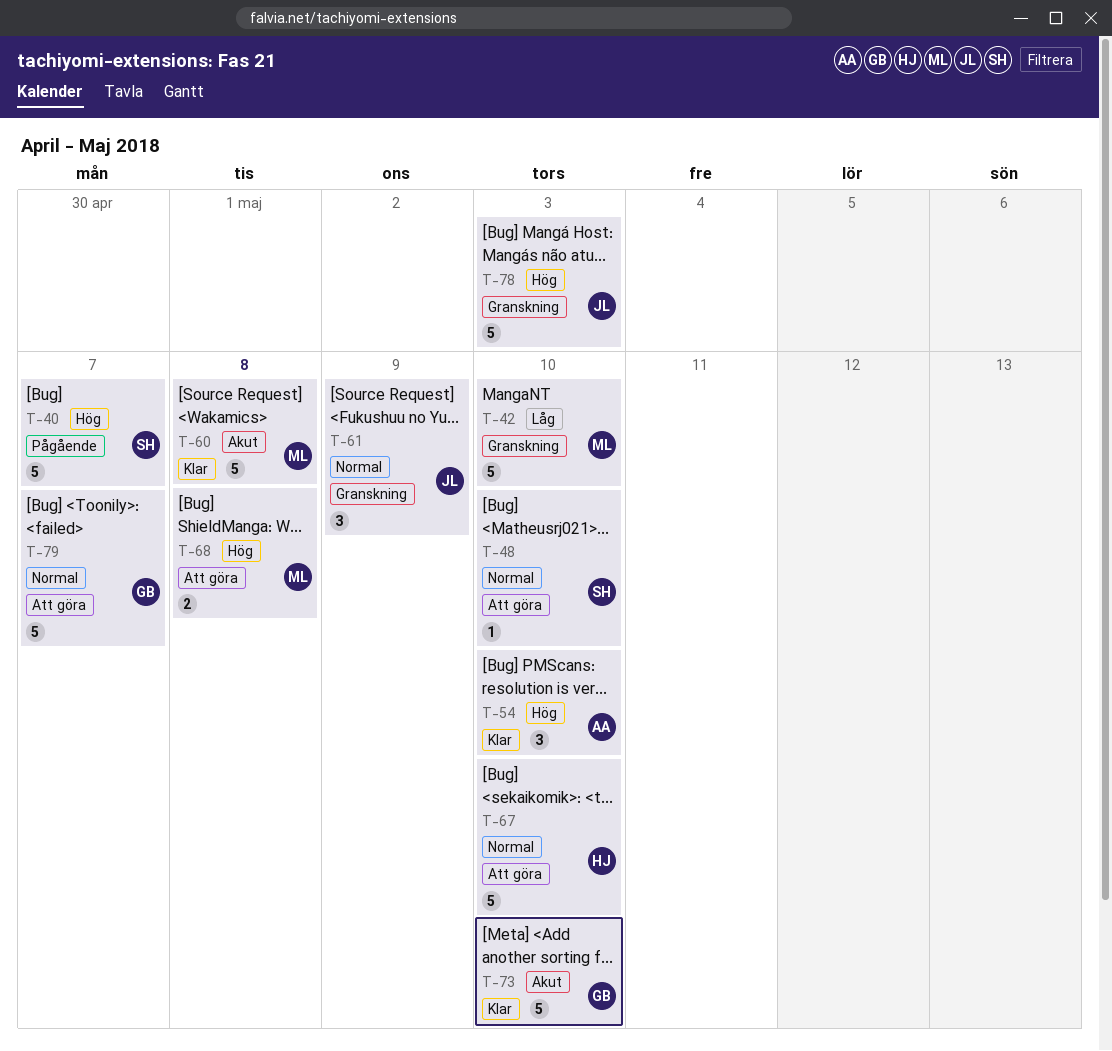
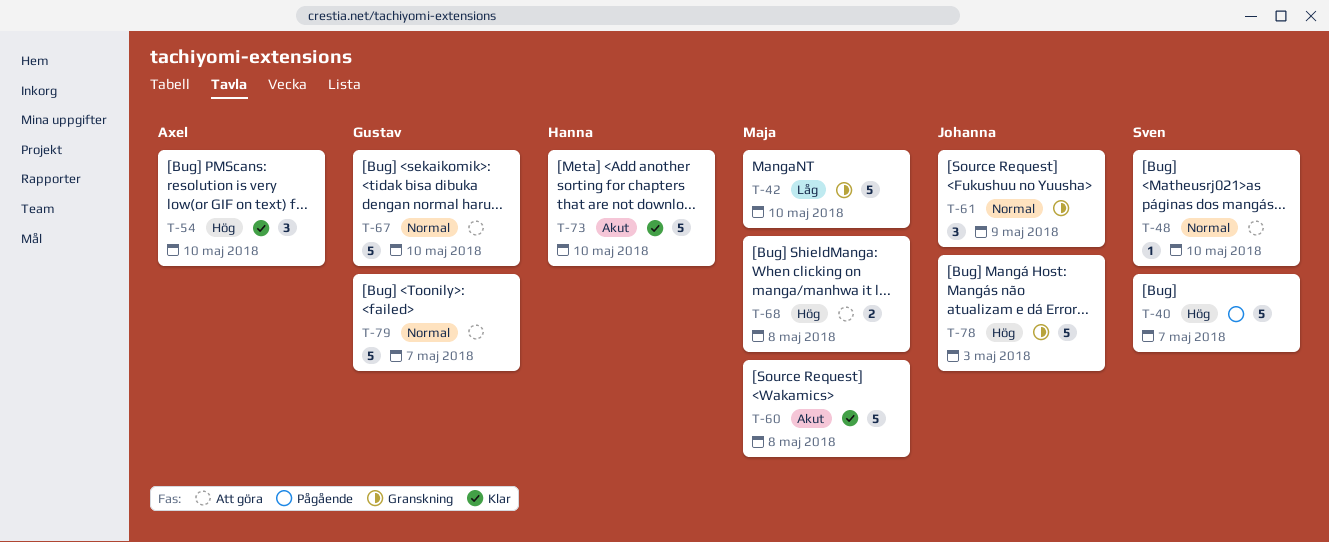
T-67, owner: Hanna -> Gustav
T-73, owner: Gustav -> Hanna

